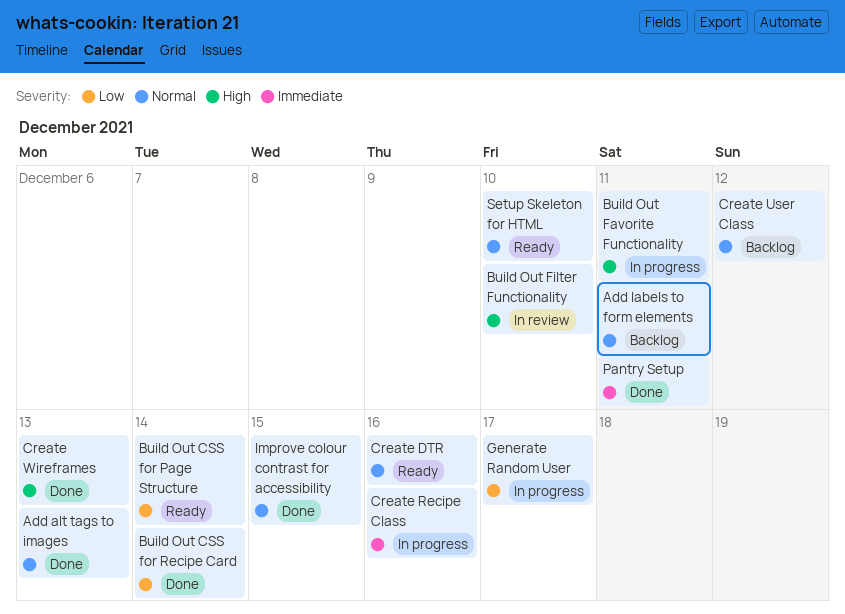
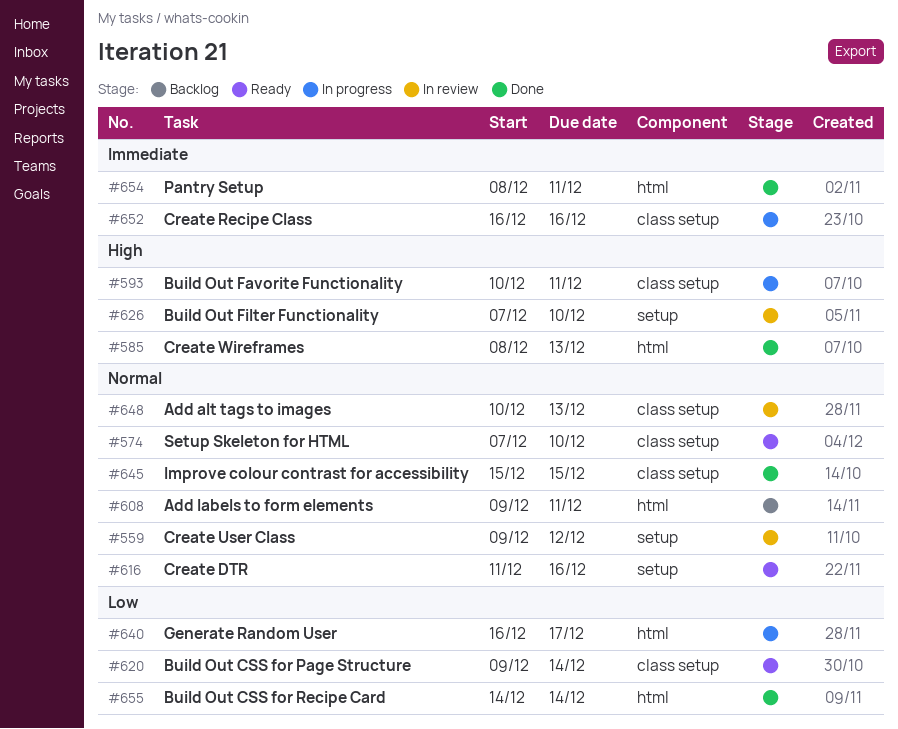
Add alt tags to images, status: Done -> In review
Create User Class, status: Backlog -> In review

